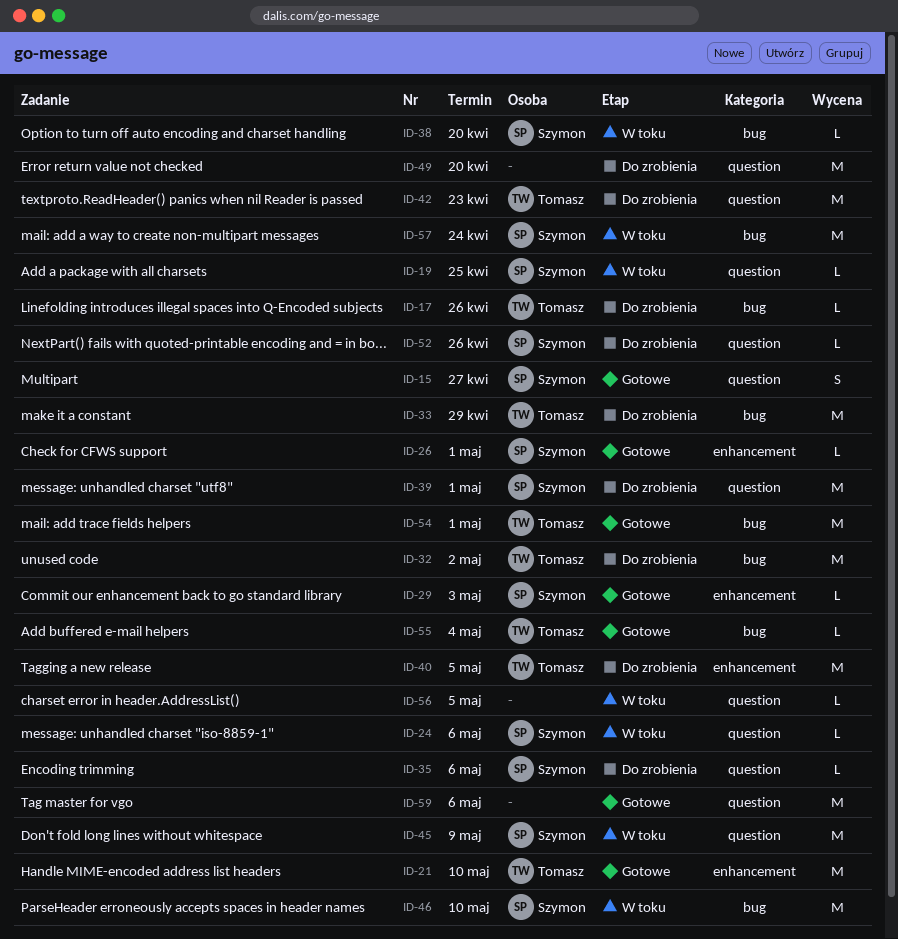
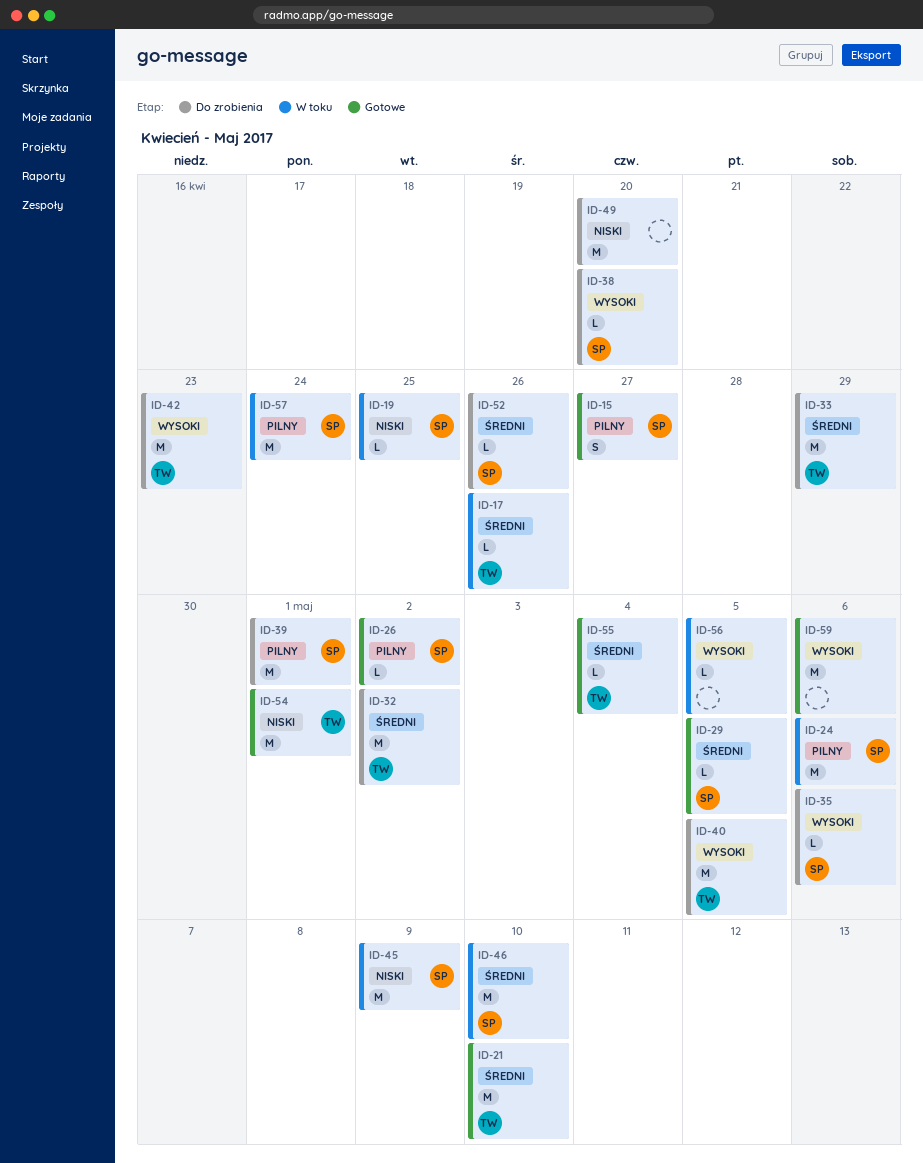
ID-17, status: Do zrobienia -> W toku
ID-24, estimate: L -> M
ID-26, due: May 1 -> May 2
ID-29, due: May 3 -> May 5
ID-38, status: W toku -> Do zrobienia

